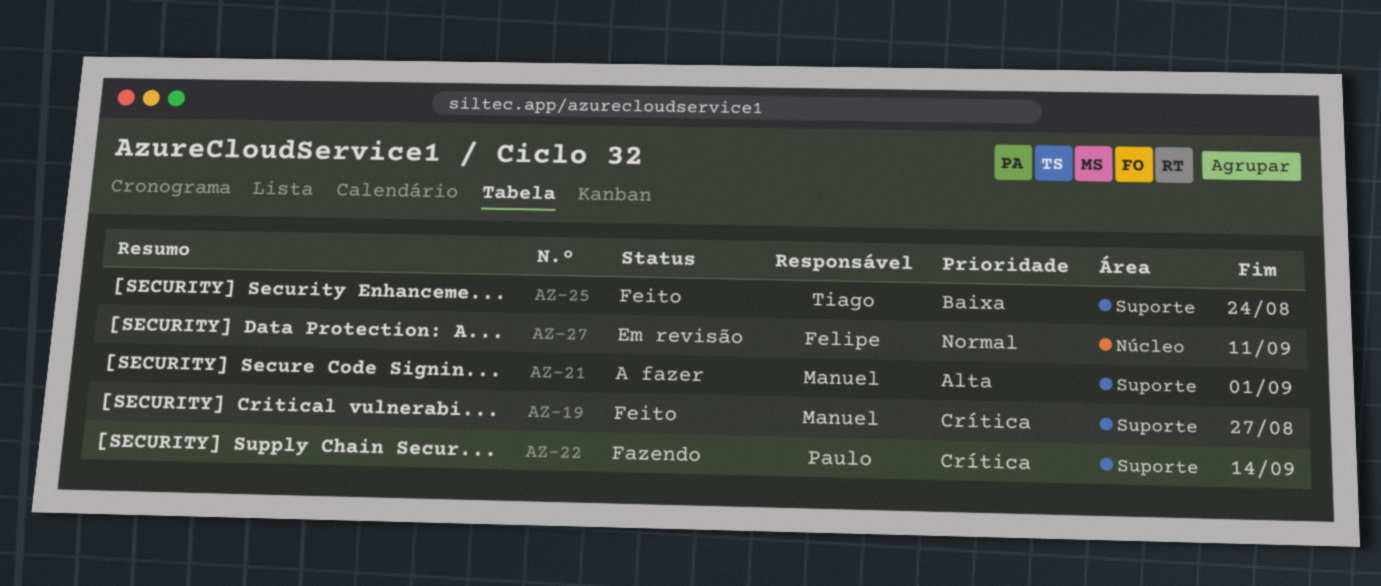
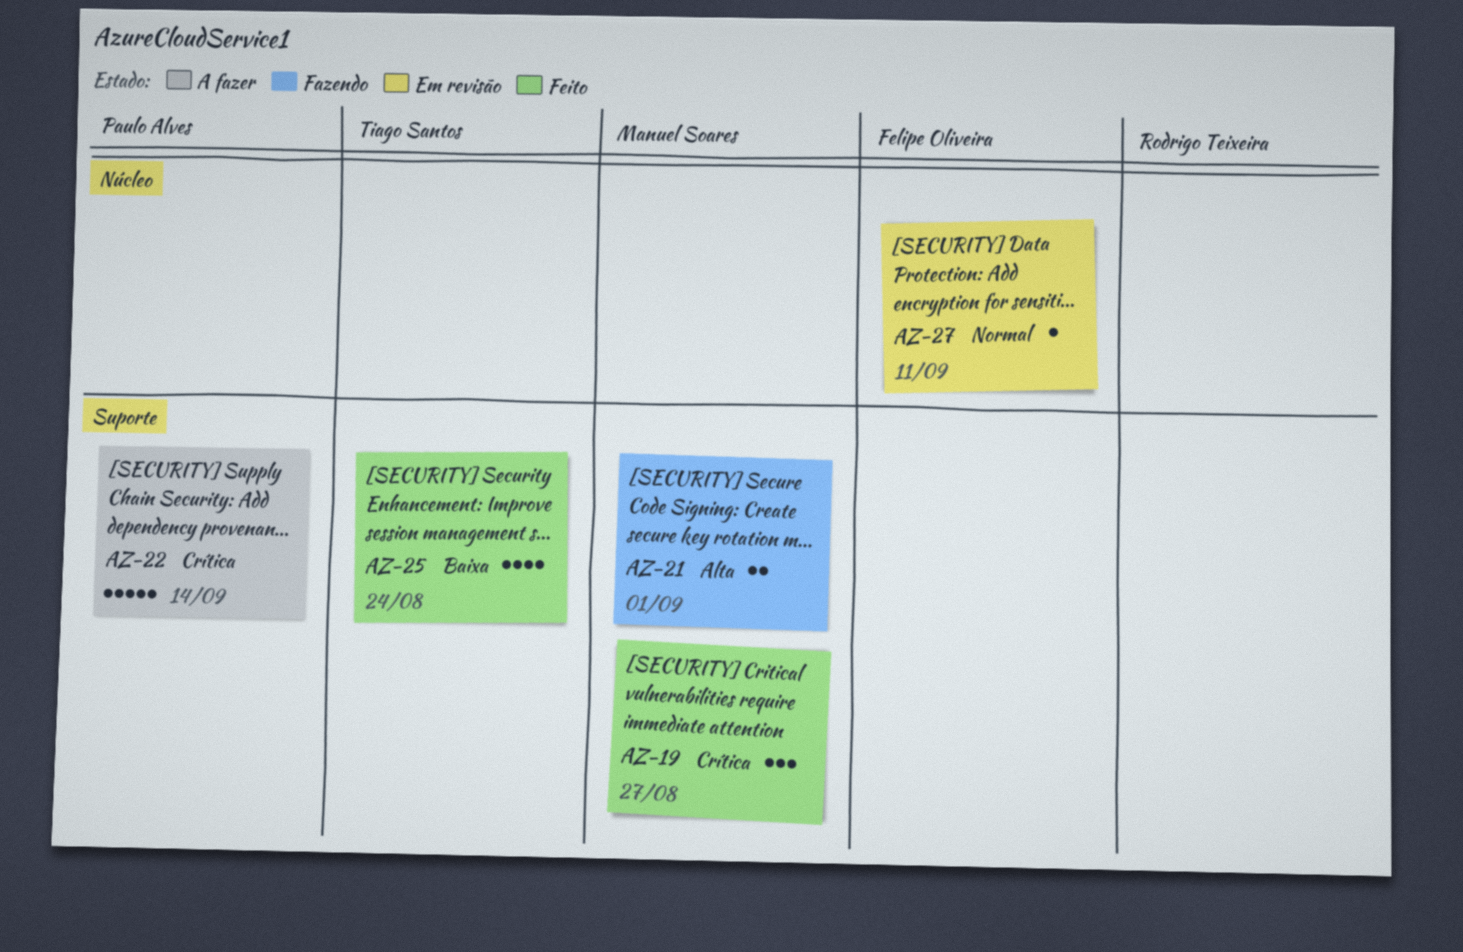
AZ-21, status: A fazer -> Fazendo
AZ-22, status: Fazendo -> A fazer

